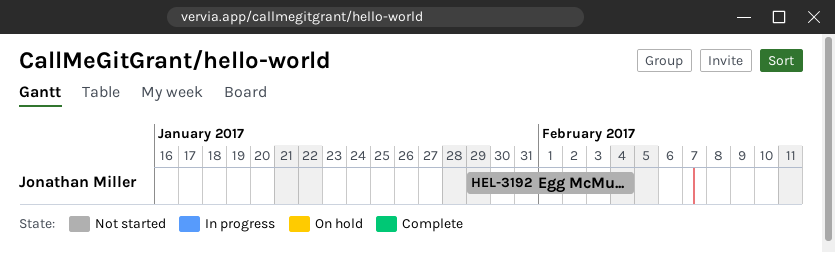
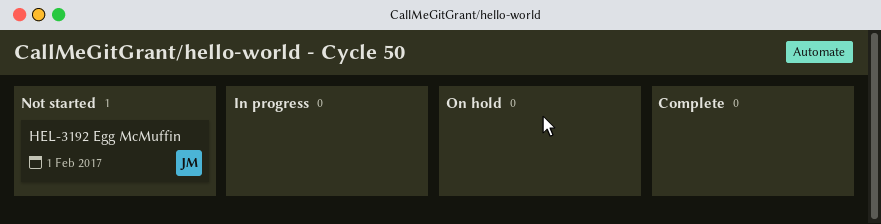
HEL-3192, due: Feb 4 -> Feb 1

